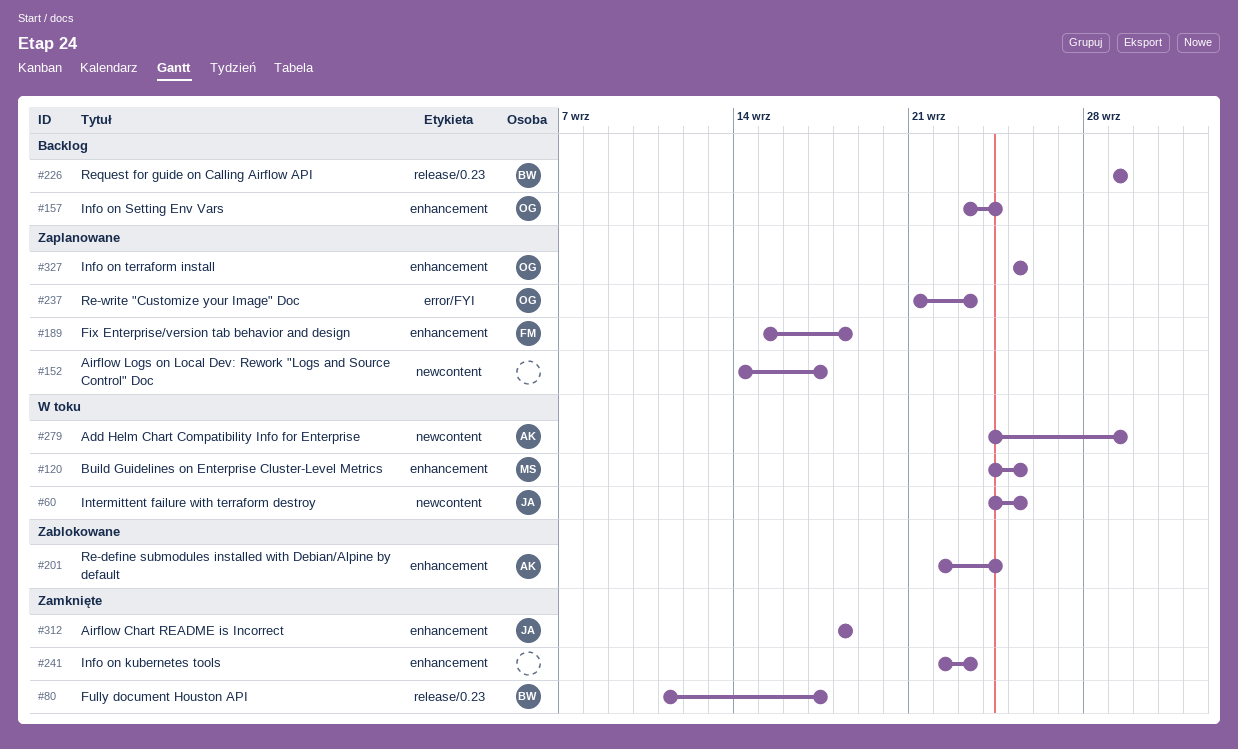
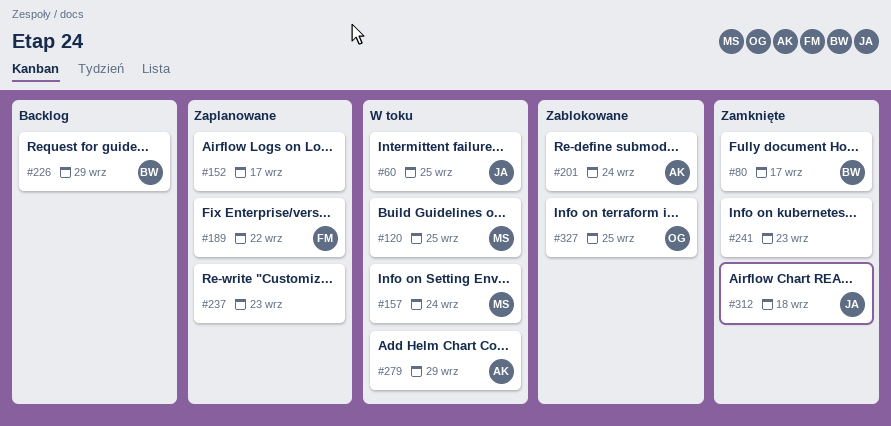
#157, status: Backlog -> W toku
#157, owner: OG -> MS
#189, due: Sep 18 -> Sep 22
#237, owner: OG -> none
#327, status: Zaplanowane -> Zablokowane

